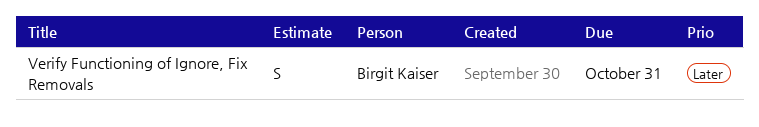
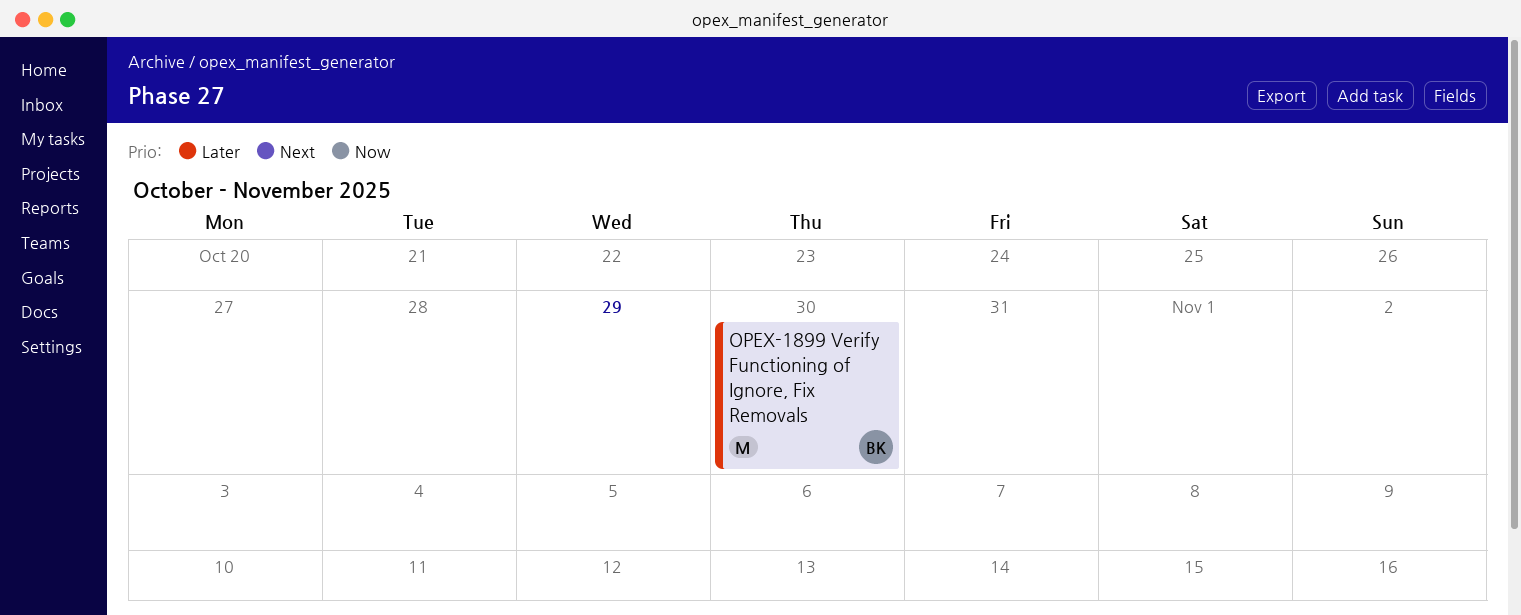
Verify Functioning of Ignore, Fix Removals, estimate: S -> M
Verify Functioning of Ignore, Fix Removals, due: Oct 31 -> Oct 30

